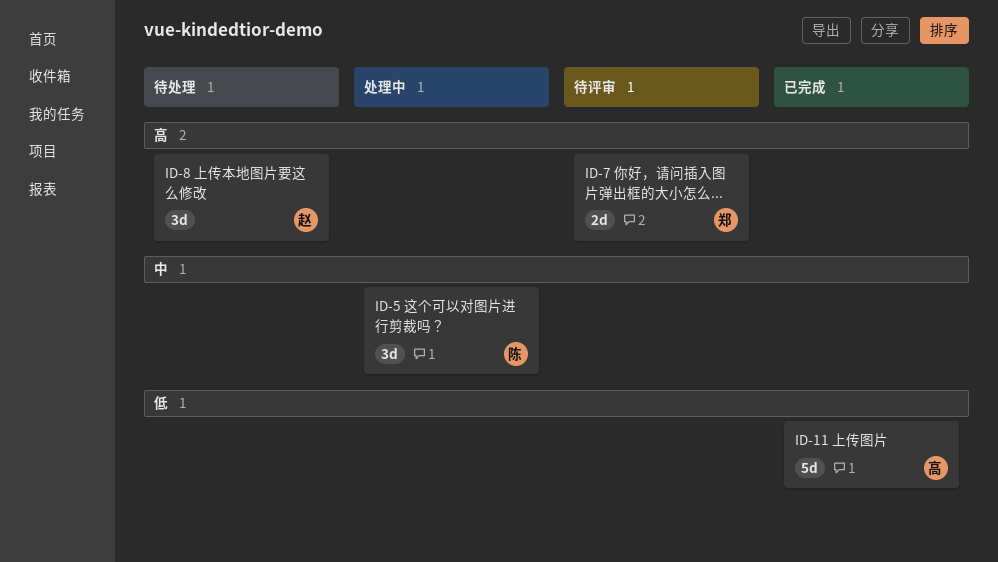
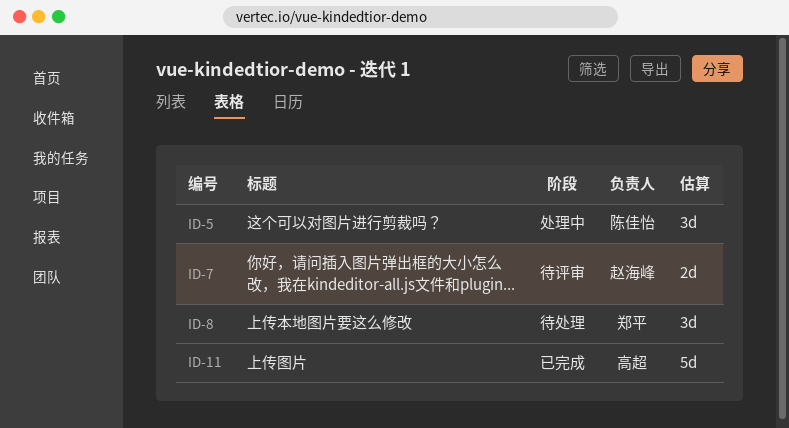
ID-7, owner: 郑平 -> 赵海峰
ID-8, owner: 赵海峰 -> 郑平

